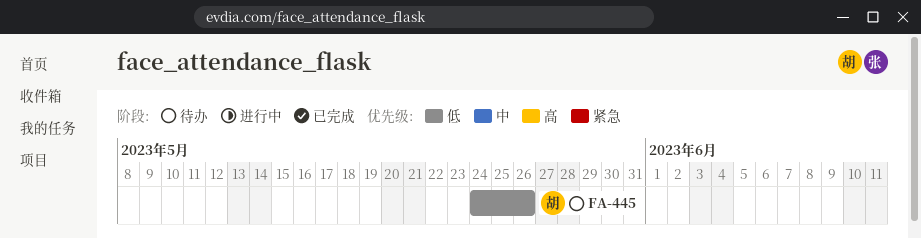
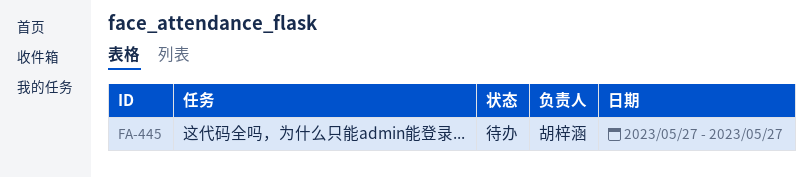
FA-445, start: May 24 -> May 27
FA-445, due: May 26 -> May 27

